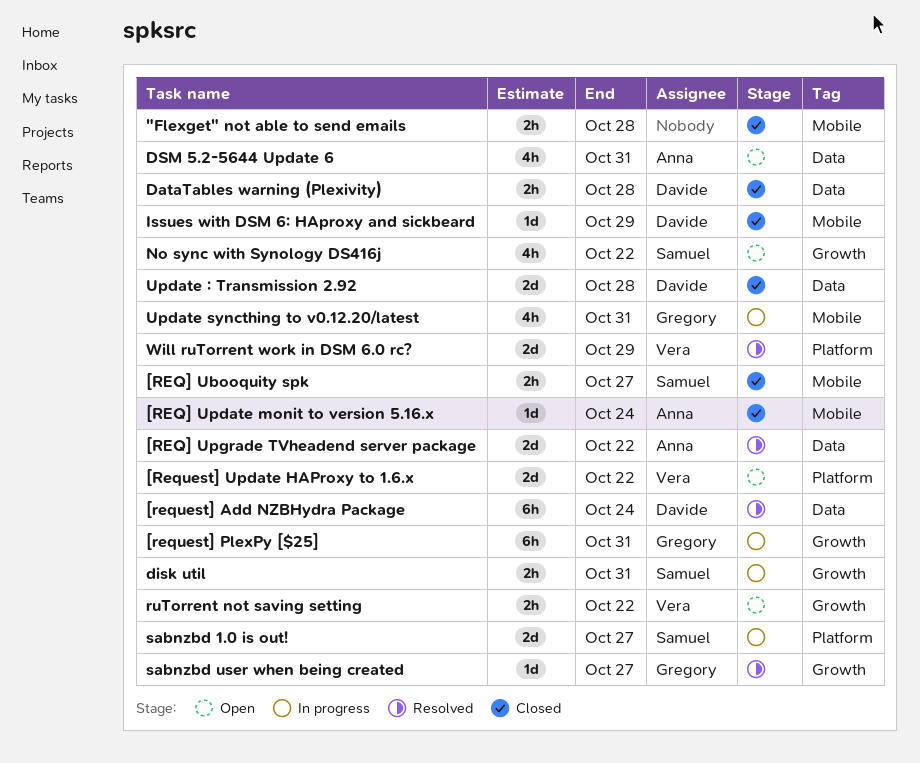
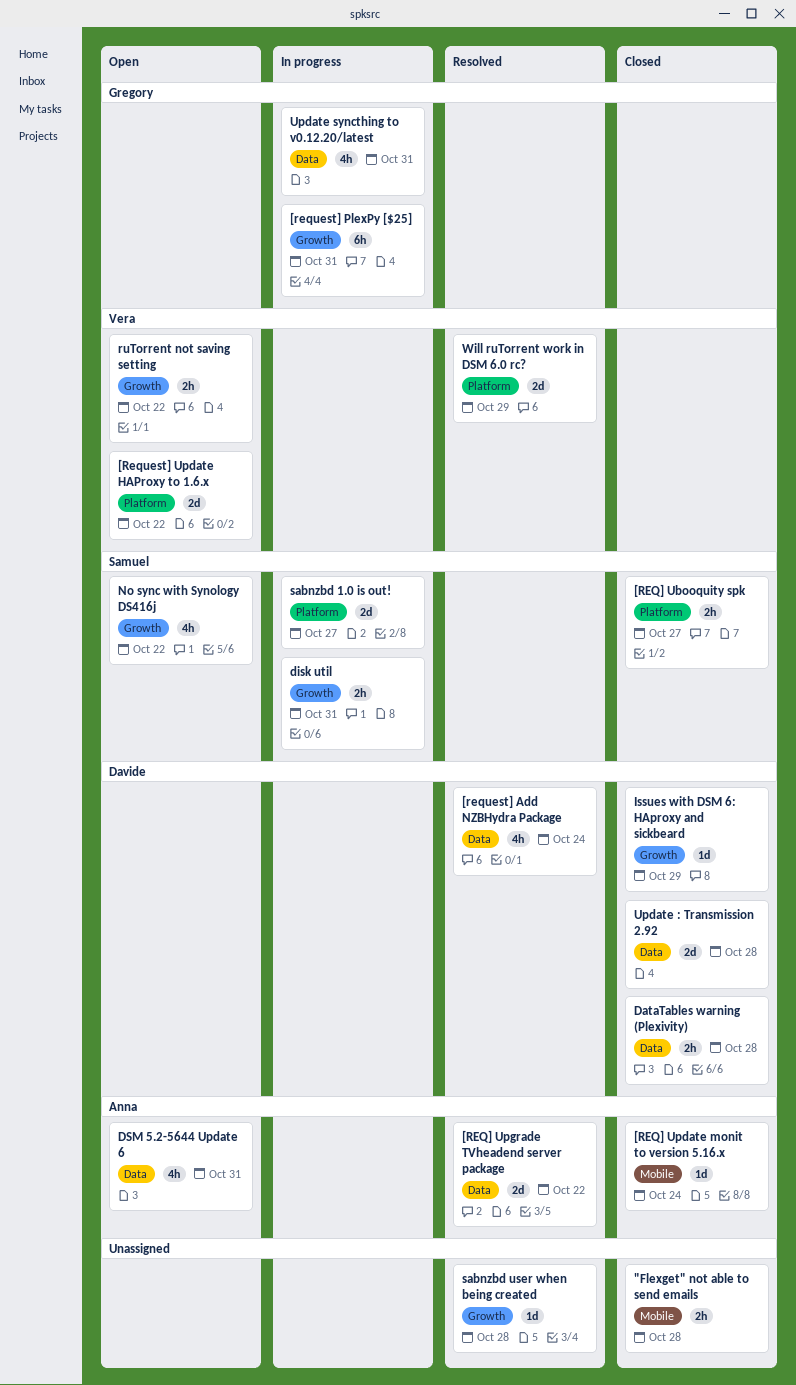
[REQ] Ubooquity spk, label: Mobile -> Platform
[request] Add NZBHydra Package, estimate: 6h -> 4h
Issues with DSM 6: HAproxy and sickbeard, label: Mobile -> Growth
sabnzbd user when being created, owner: Gregory -> none
sabnzbd user when being created, due: Oct 27 -> Oct 28
Update syncthing to v0.12.20/latest, label: Mobile -> Data

